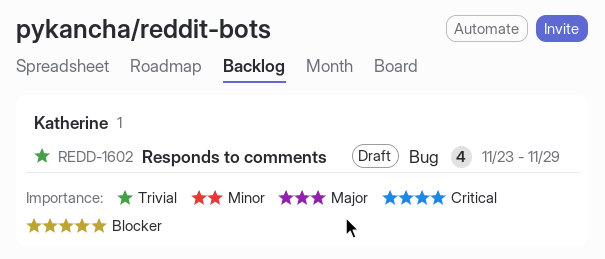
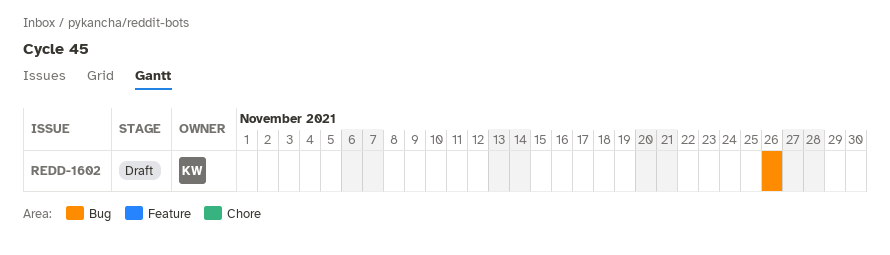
REDD-1602, start: Nov 23 -> Nov 26
REDD-1602, due: Nov 29 -> Nov 26

